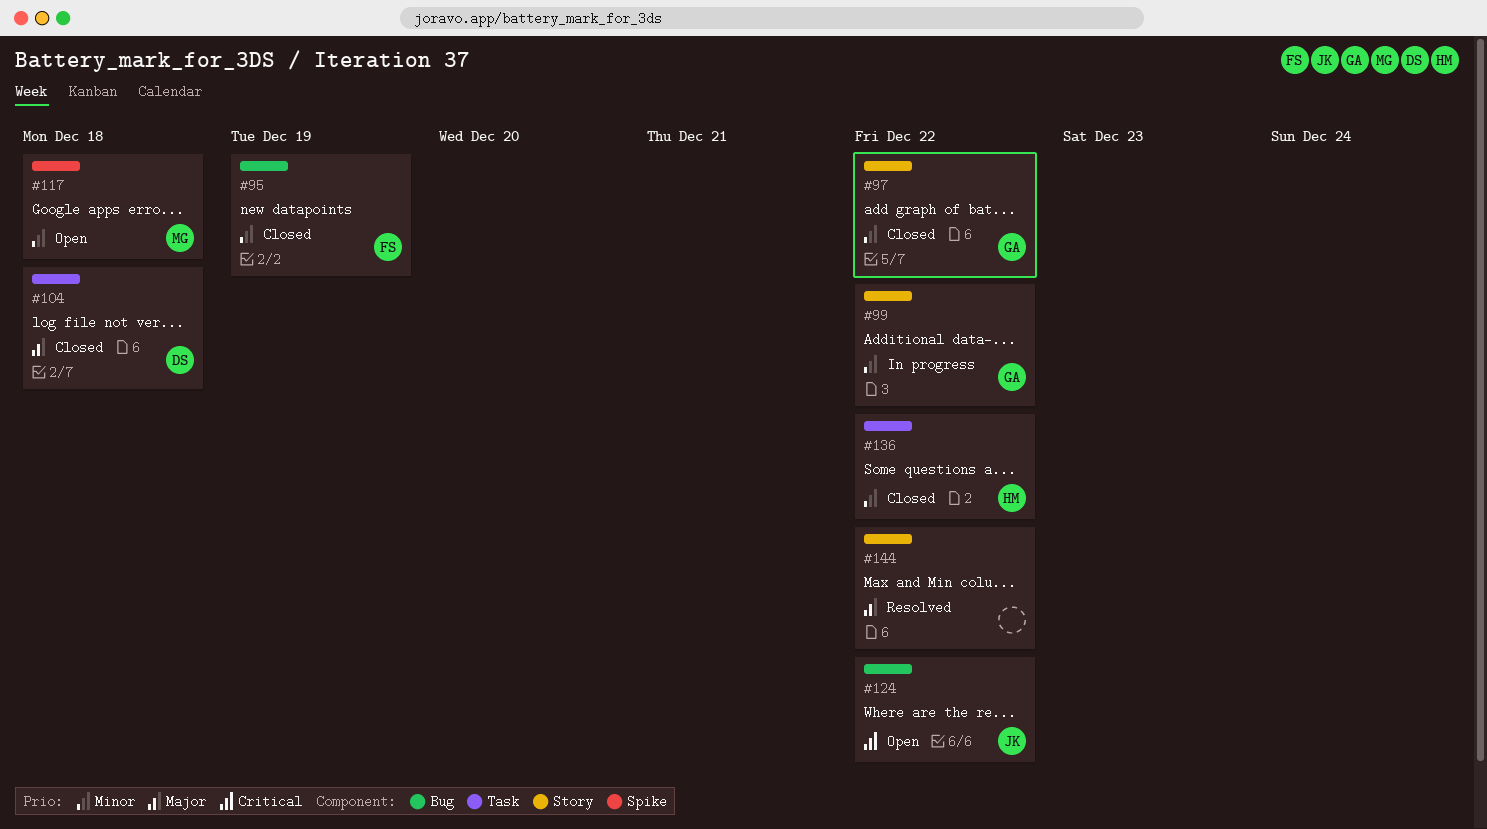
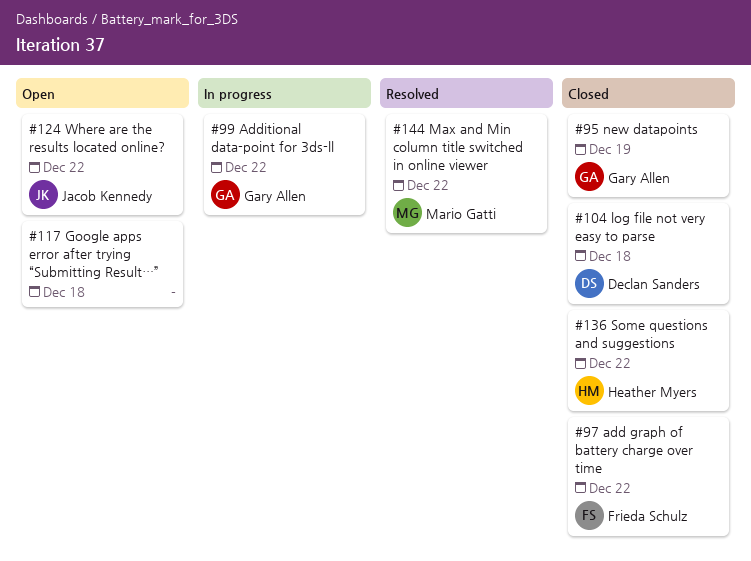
#95, owner: Frieda Schulz -> Gary Allen
#97, owner: Gary Allen -> Frieda Schulz
#117, owner: Mario Gatti -> none
#144, owner: none -> Mario Gatti

